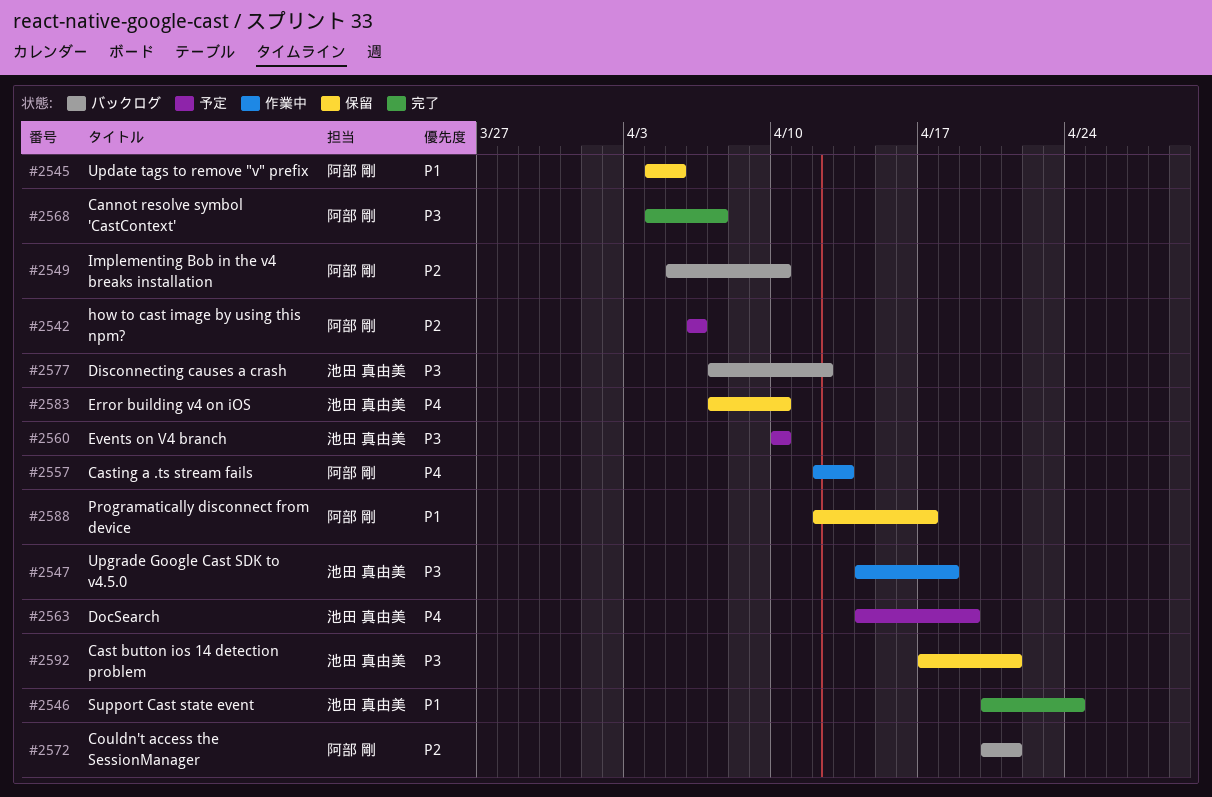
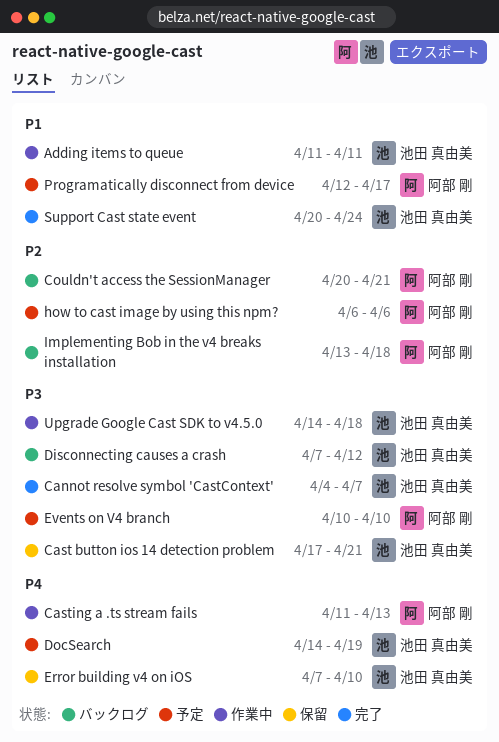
Adding items to queue: none -> present
Cannot resolve symbol 'CastContext', owner: 阿部 剛 -> 池田 真由美
Casting a .ts stream fails, start: Apr 12 -> Apr 11
Events on V4 branch, owner: 池田 真由美 -> 阿部 剛
Implementing Bob in the v4 breaks installation, start: Apr 5 -> Apr 13
Implementing Bob in the v4 breaks installation, due: Apr 10 -> Apr 18
Programatically disconnect from device, status: 保留 -> 予定
Update tags to remove "v" prefix: present -> none

